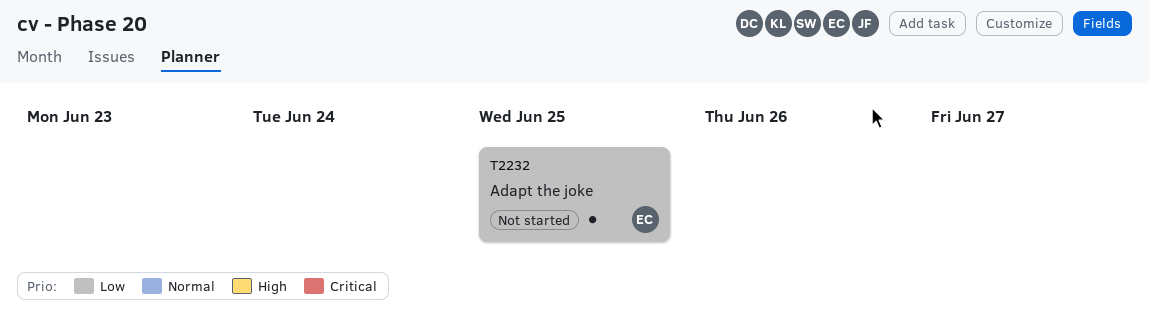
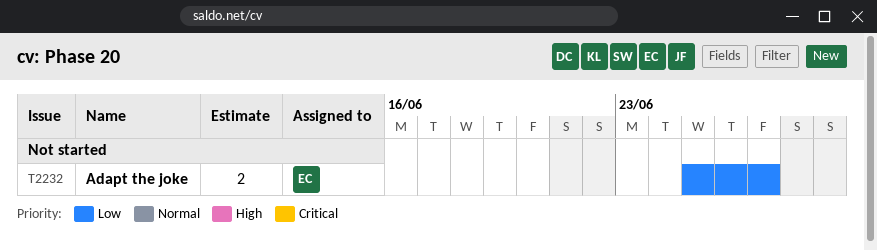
T2232, estimate: 1 -> 2
T2232, due: Jun 25 -> Jun 27

